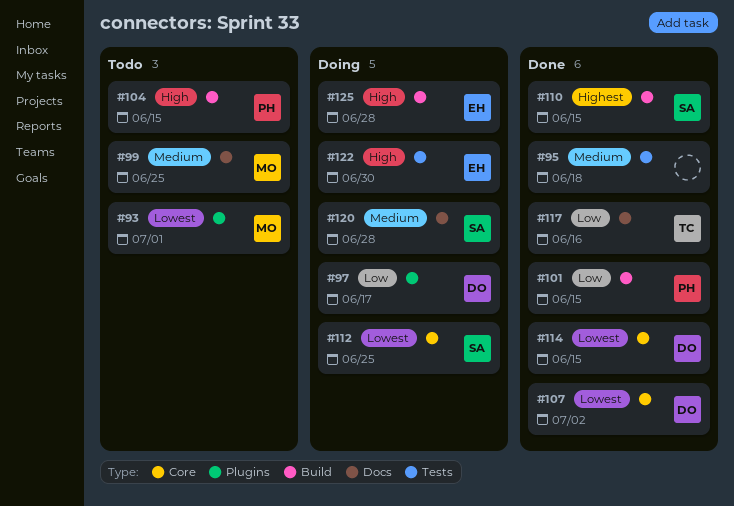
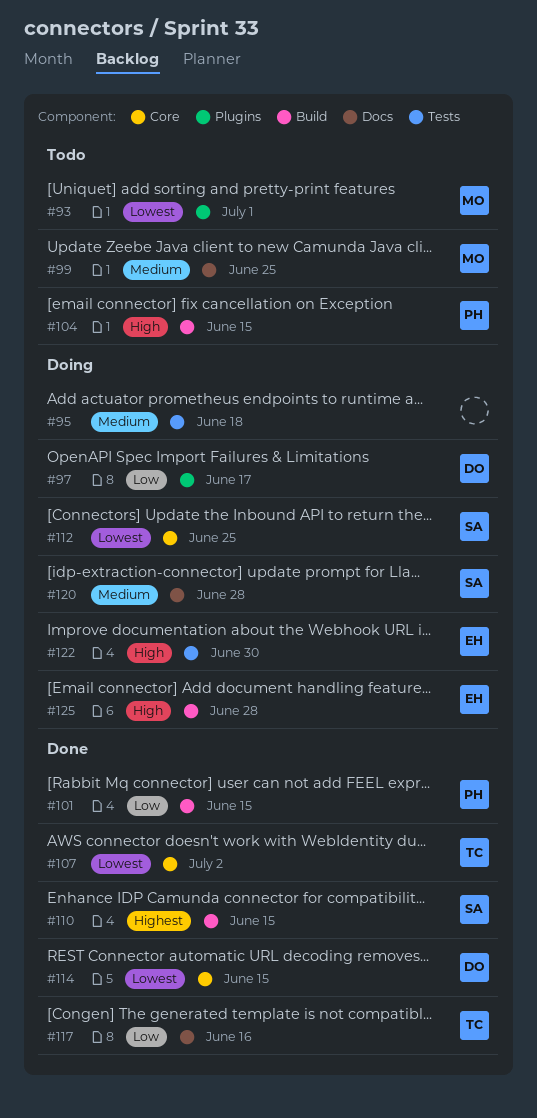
#95, status: Done -> Doing
#107, owner: DO -> TC

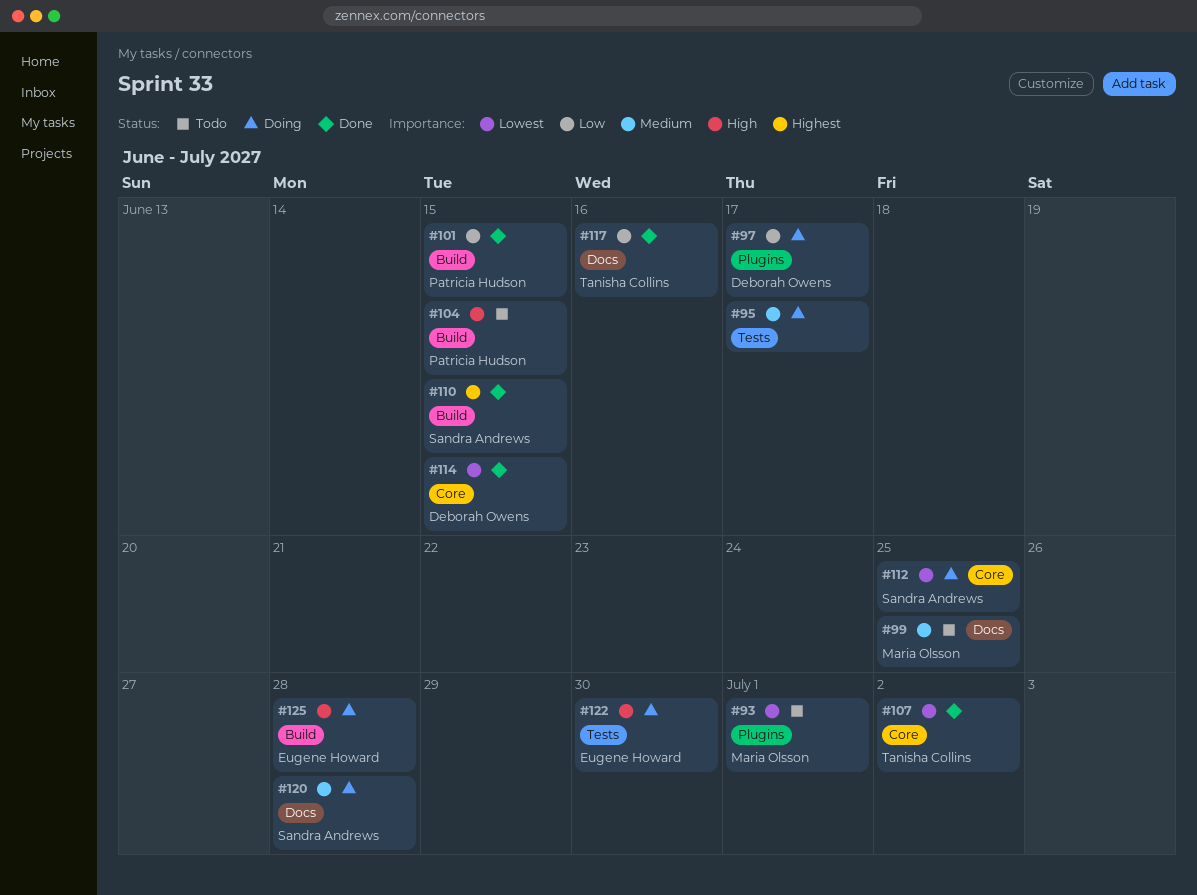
#95, due: Jun 18 -> Jun 17

